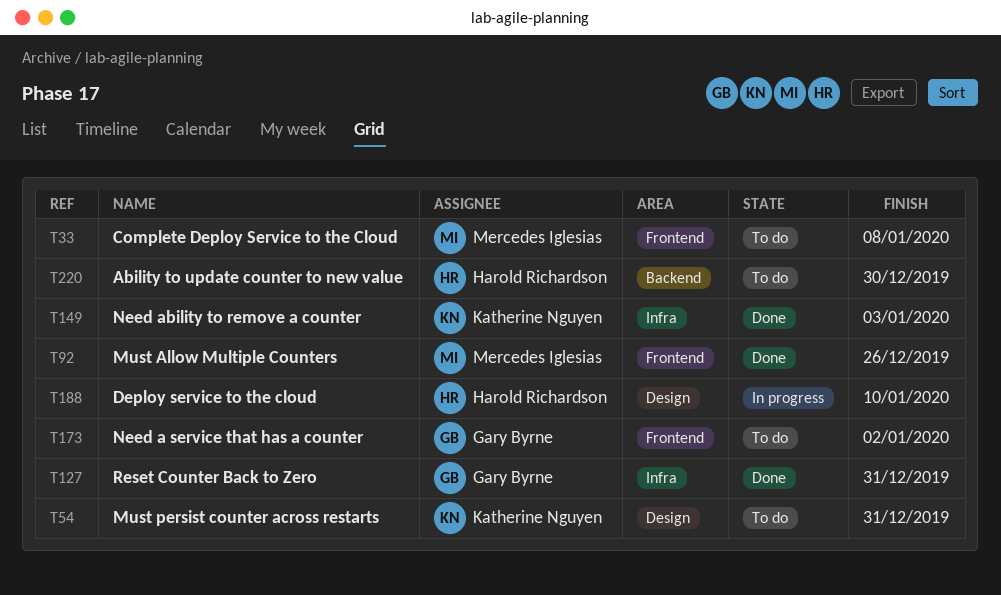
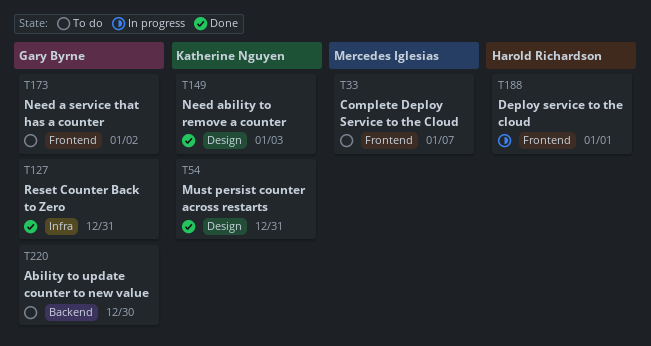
T33, due: Jan 8 -> Jan 7
T54, status: To do -> Done
T92: present -> none
T149, label: Infra -> Design
T188, label: Design -> Frontend
T188, due: Jan 10 -> Jan 1
T220, owner: Harold Richardson -> Gary Byrne

